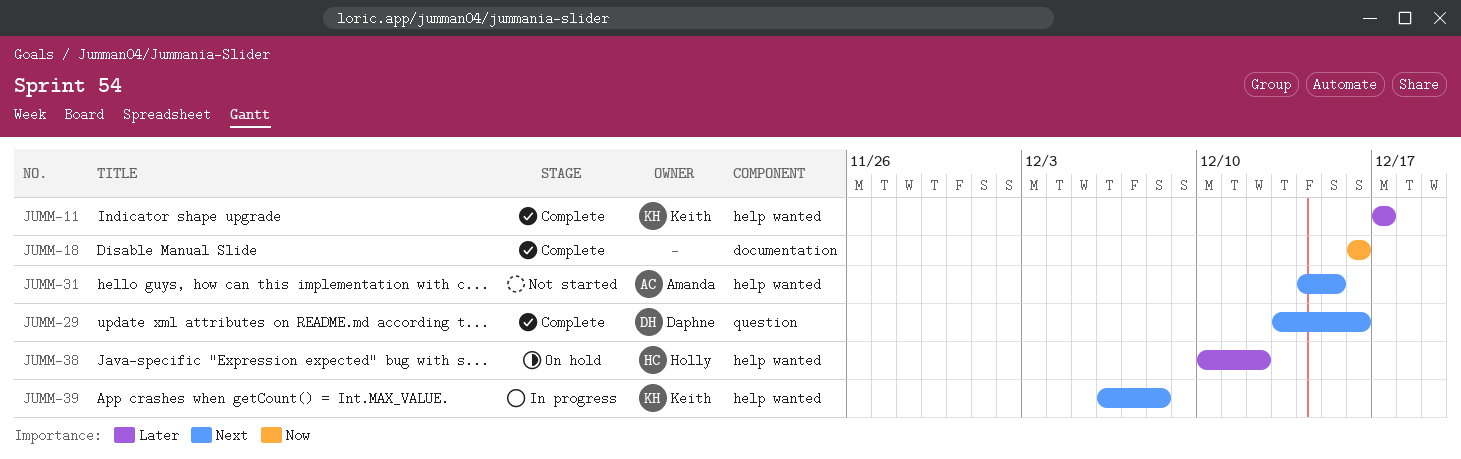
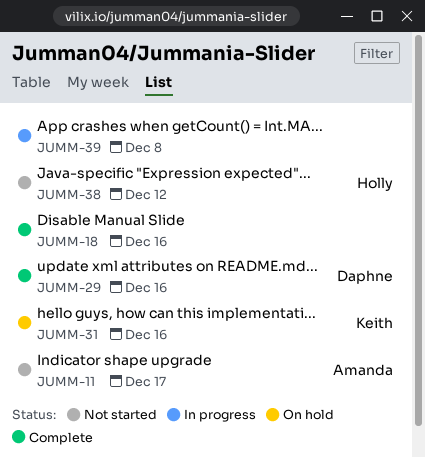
JUMM-11, status: Complete -> Not started
JUMM-11, owner: Keith -> Amanda
JUMM-31, status: Not started -> On hold
JUMM-31, owner: Amanda -> Keith
JUMM-31, due: Dec 15 -> Dec 16
JUMM-38, status: On hold -> Not started
JUMM-39, owner: Keith -> none

